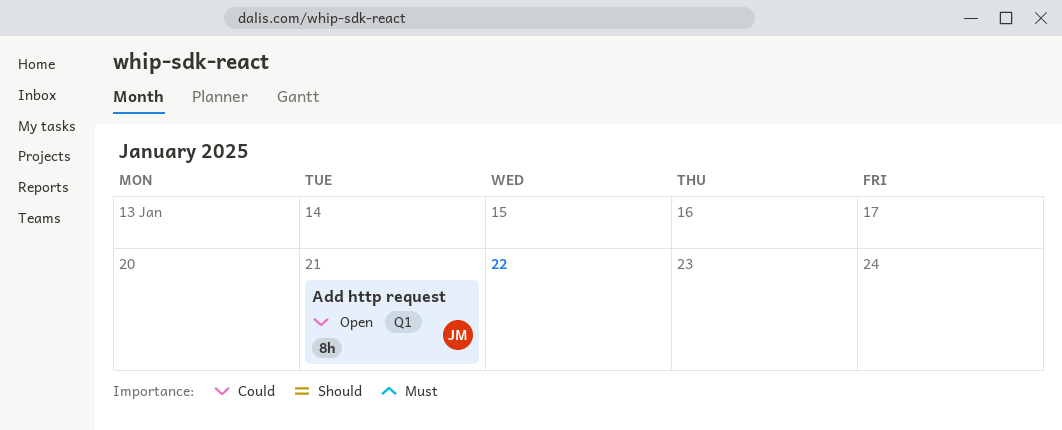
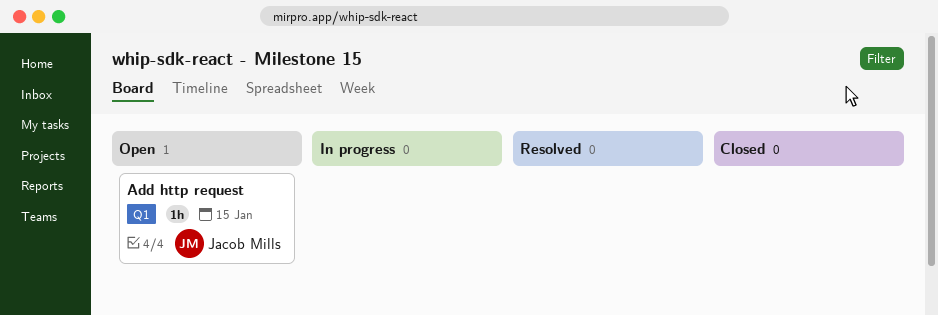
Add http request, estimate: 8h -> 1h
Add http request, due: Jan 21 -> Jan 15

